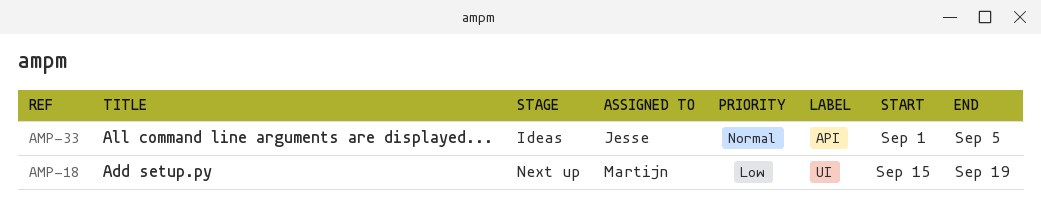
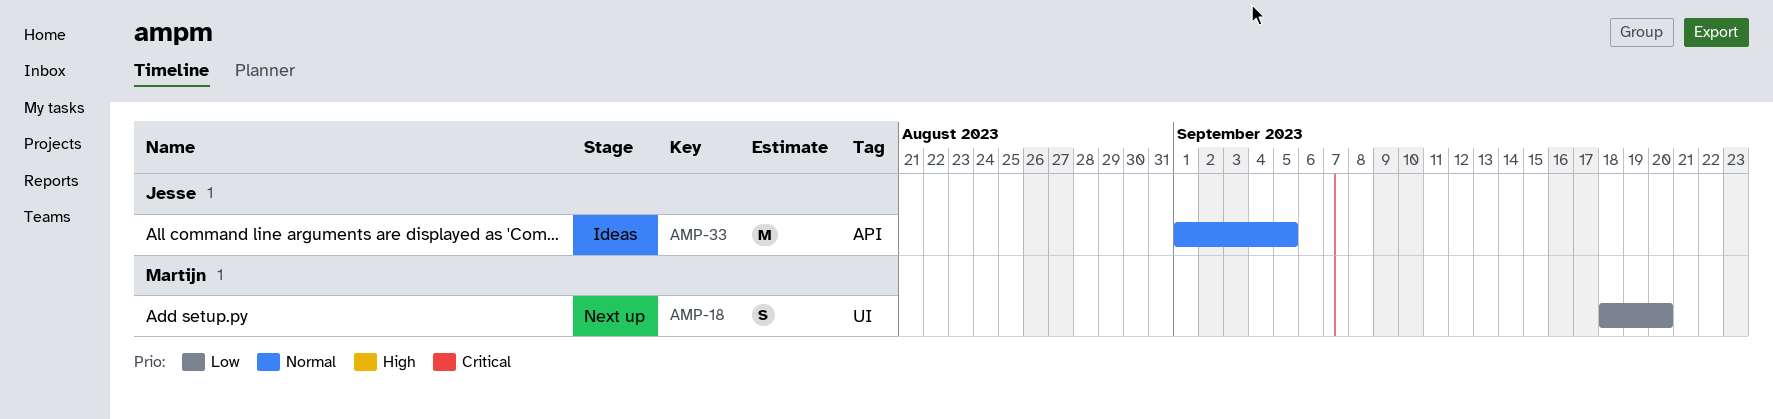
AMP-18, start: Sep 15 -> Sep 18
AMP-18, due: Sep 19 -> Sep 20

